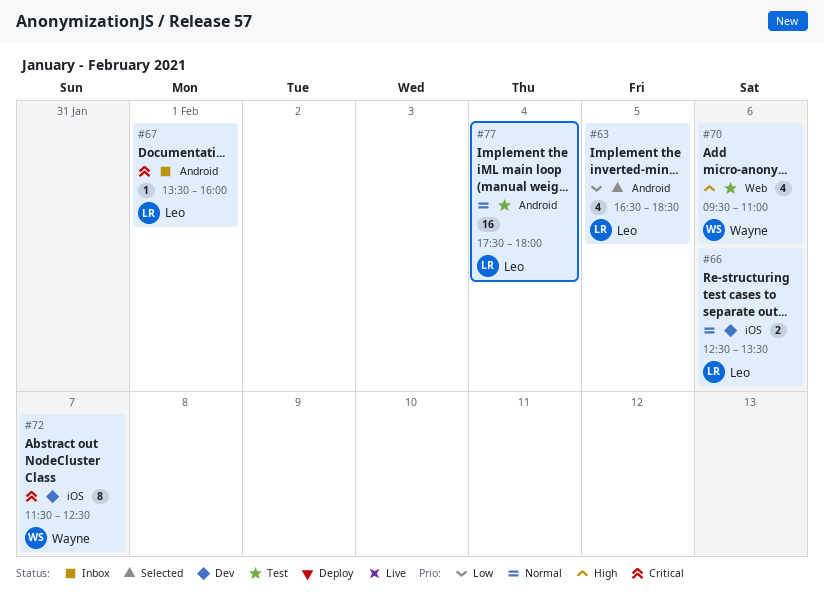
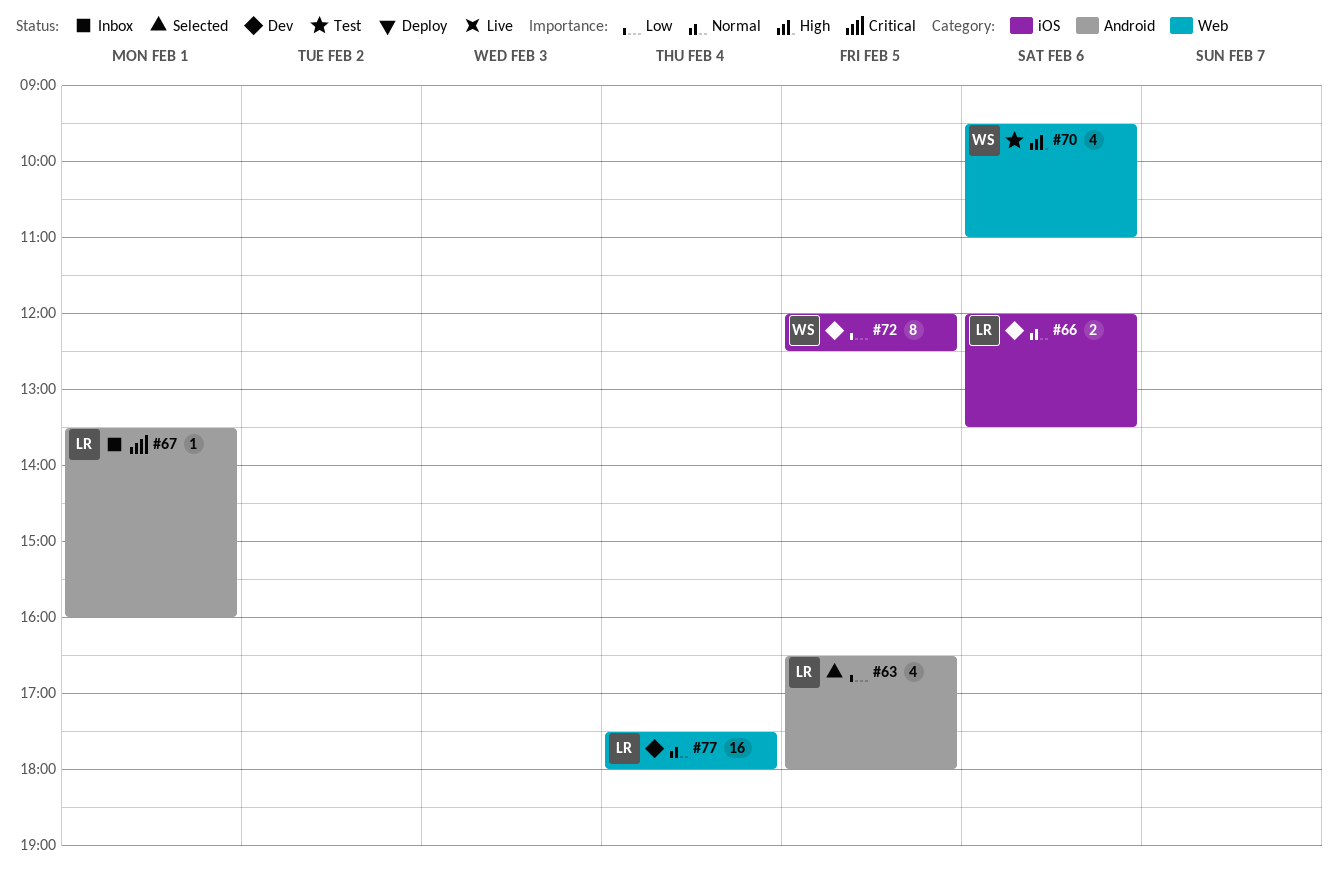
#63, ends: 18:30 -> 18:00
#66, begins: 12:30 -> 12:00
#72, priority: Critical -> Low
#72, day: Feb 7 -> Feb 5
#72, begins: 11:30 -> 12:00
#77, status: Test -> Dev
#77, label: Android -> Web

